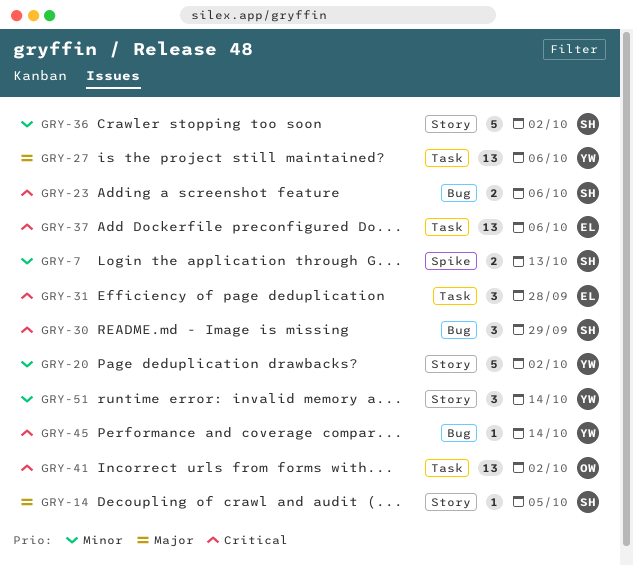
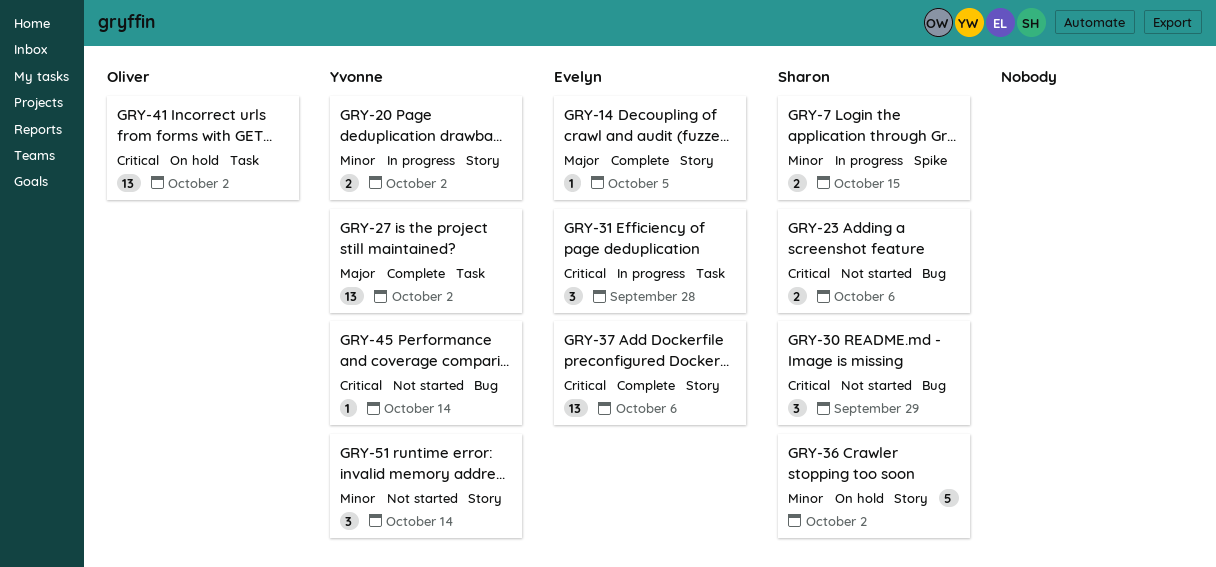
GRY-7, due: Oct 13 -> Oct 15
GRY-14, owner: Sharon -> Evelyn
GRY-20, estimate: 5 -> 2
GRY-27, due: Oct 6 -> Oct 2
GRY-37, label: Task -> Story

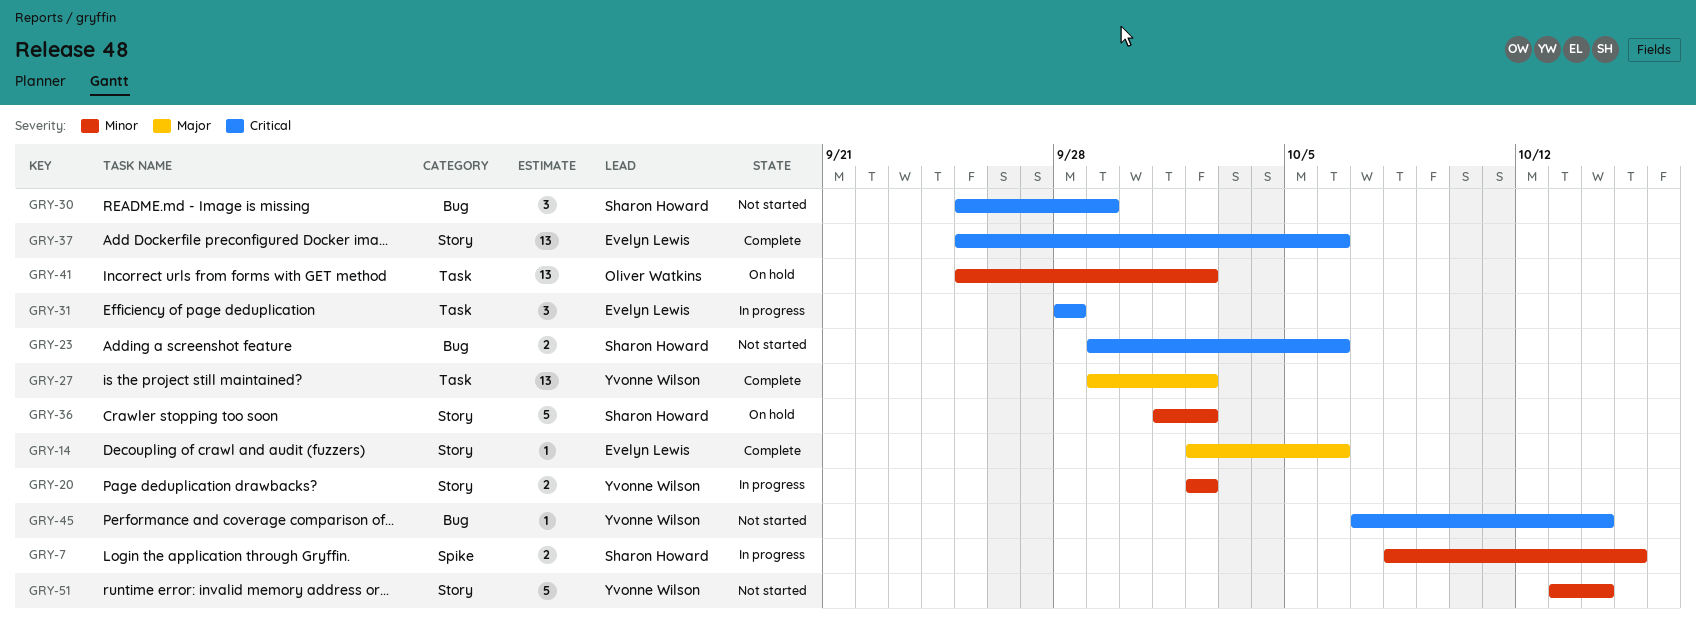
GRY-14, due: Oct 5 -> Oct 6
GRY-41, priority: Critical -> Minor
GRY-51, estimate: 3 -> 5

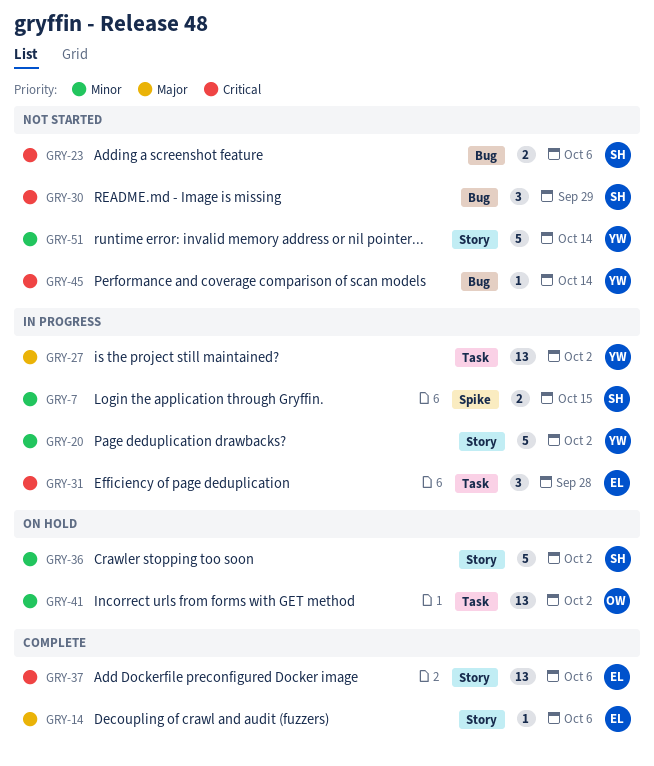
GRY-20, estimate: 2 -> 5
GRY-27, status: Complete -> In progress

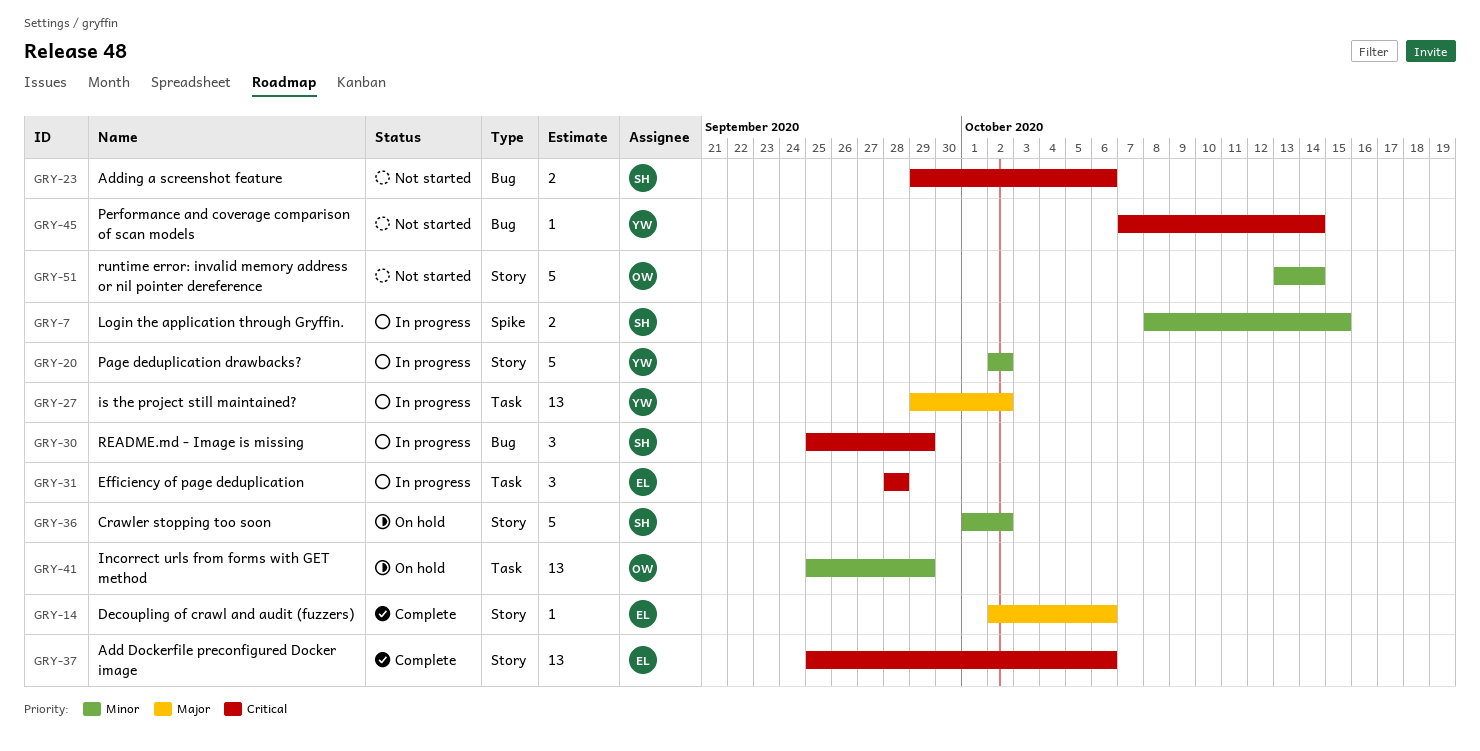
GRY-30, status: Not started -> In progress
GRY-41, due: Oct 2 -> Sep 29
GRY-51, owner: YW -> OW

